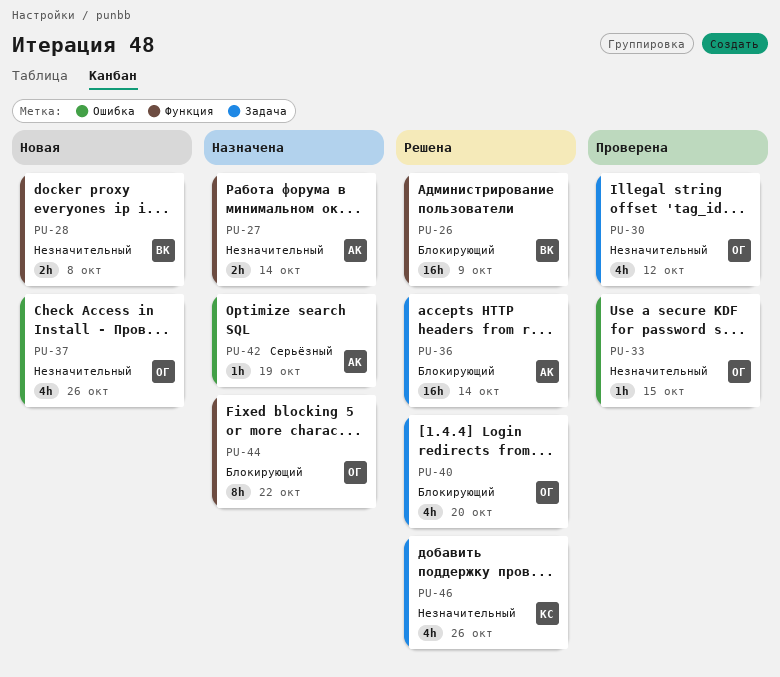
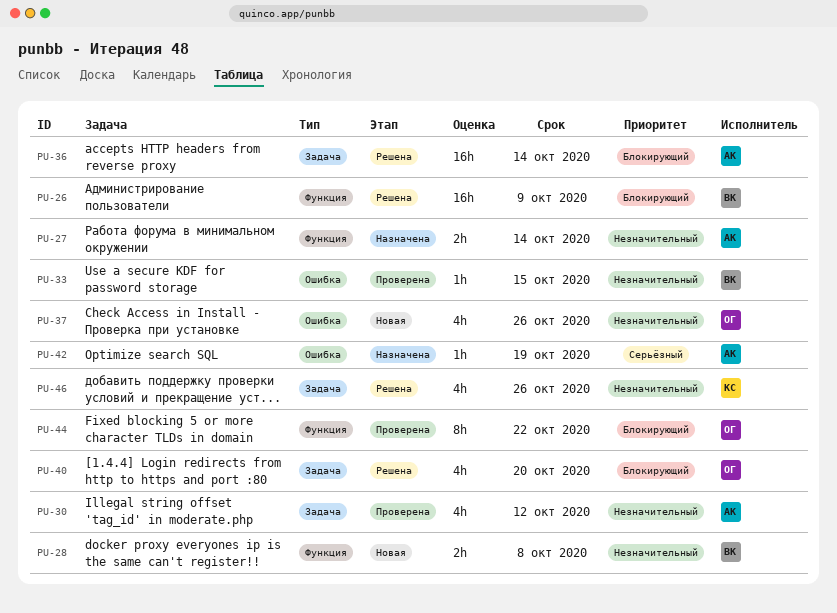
PU-30, owner: ОГ -> АК
PU-33, owner: ОГ -> ВК
PU-44, status: Назначена -> Проверена

